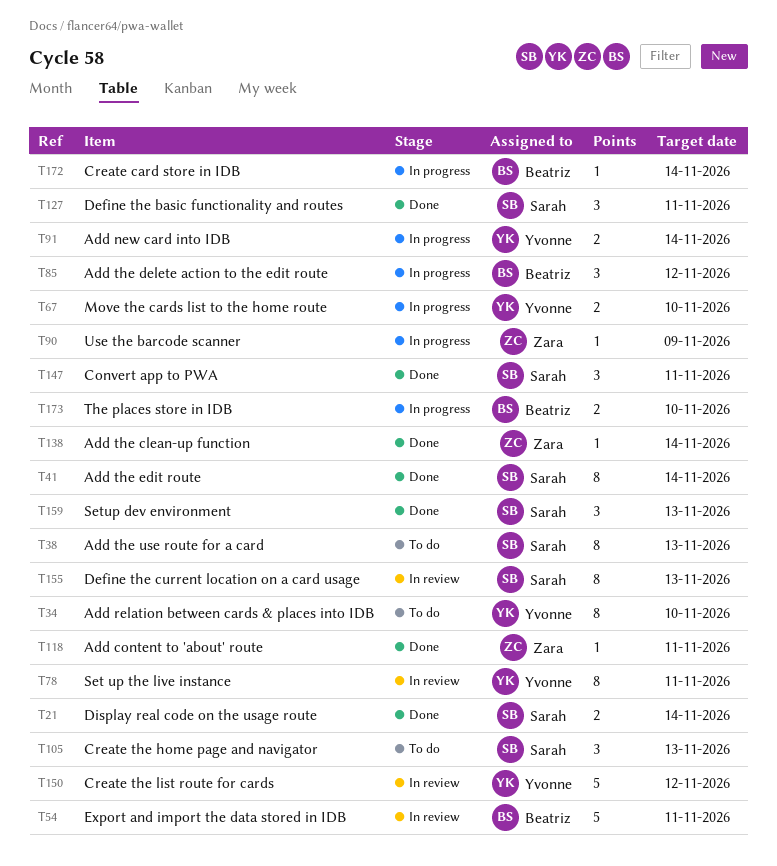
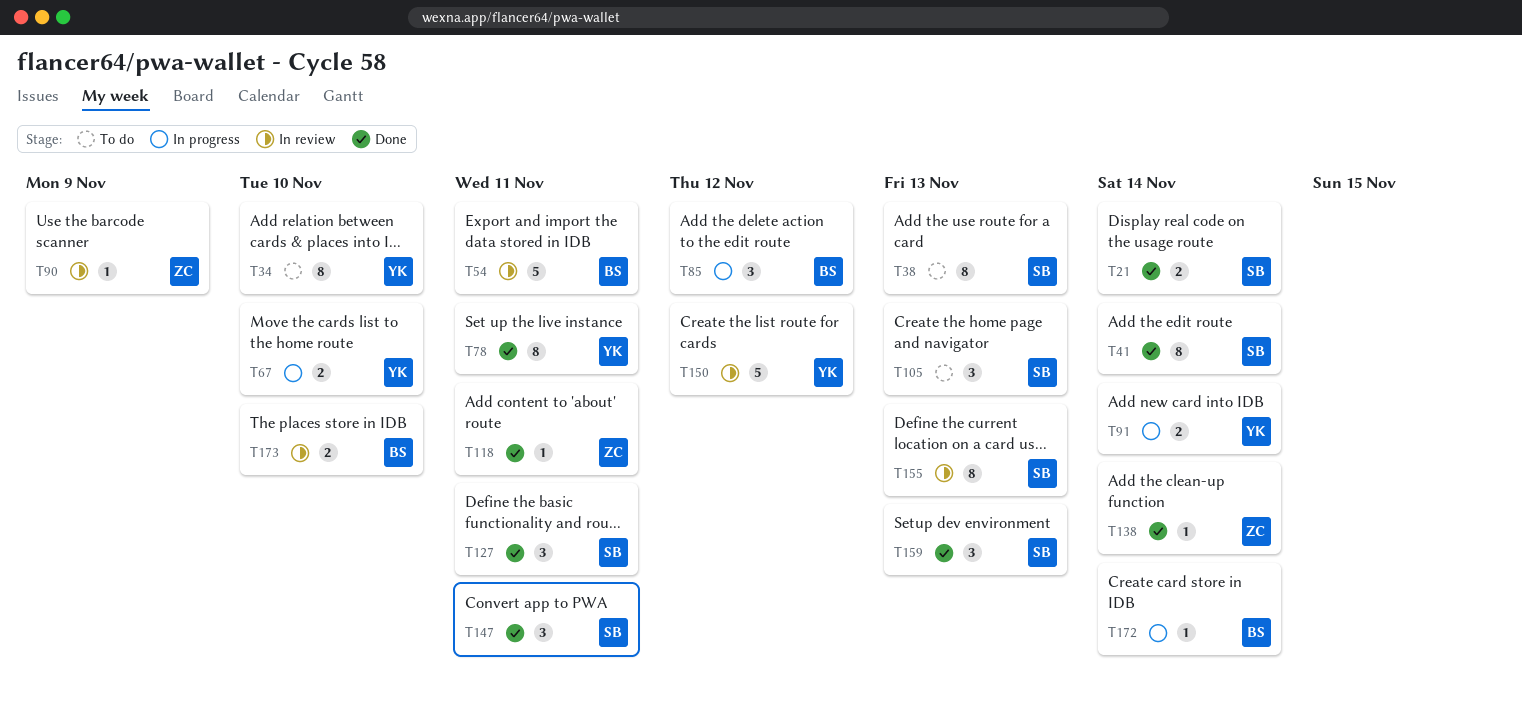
T78, status: In review -> Done
T90, status: In progress -> In review
T173, status: In progress -> In review

